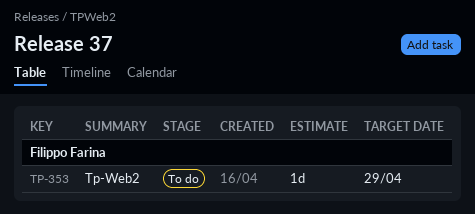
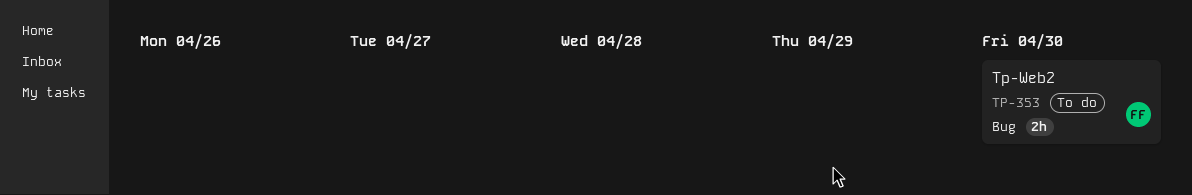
TP-353, estimate: 1d -> 2h
TP-353, due: Apr 29 -> Apr 30

